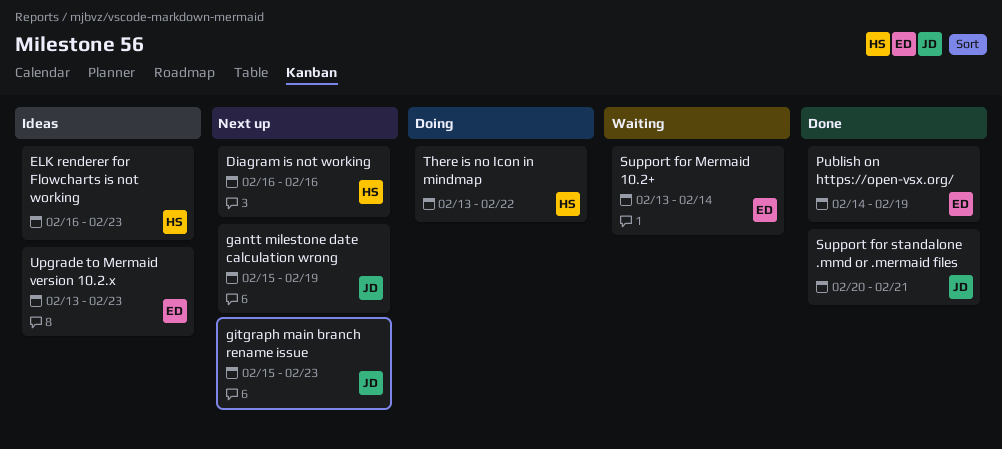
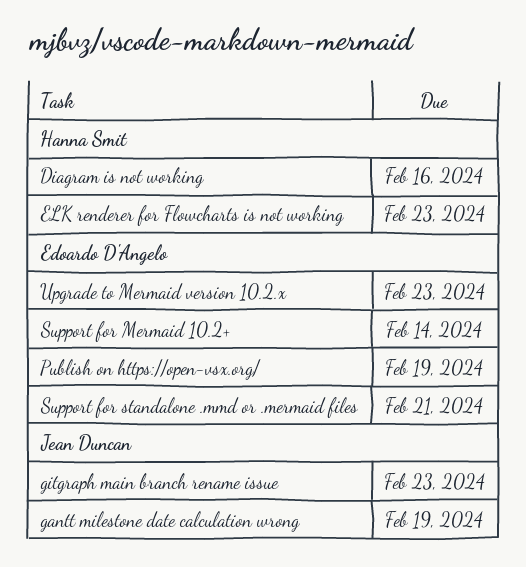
Support for standalone .mmd or .mermaid files, owner: Jean Duncan -> Edoardo D'Angelo
There is no Icon in mindmap: present -> none

